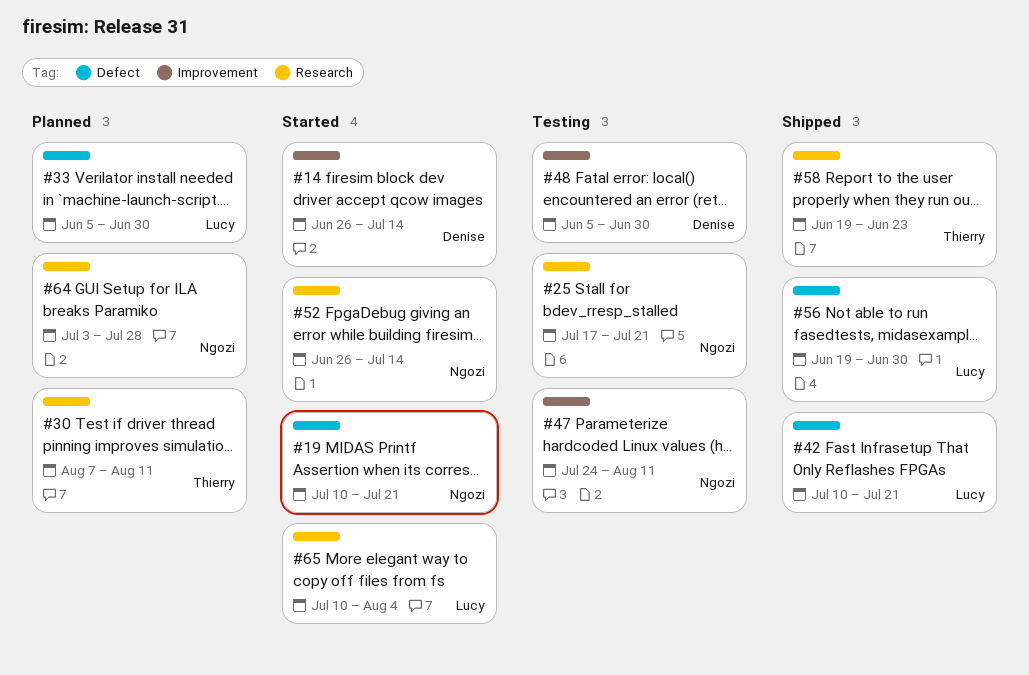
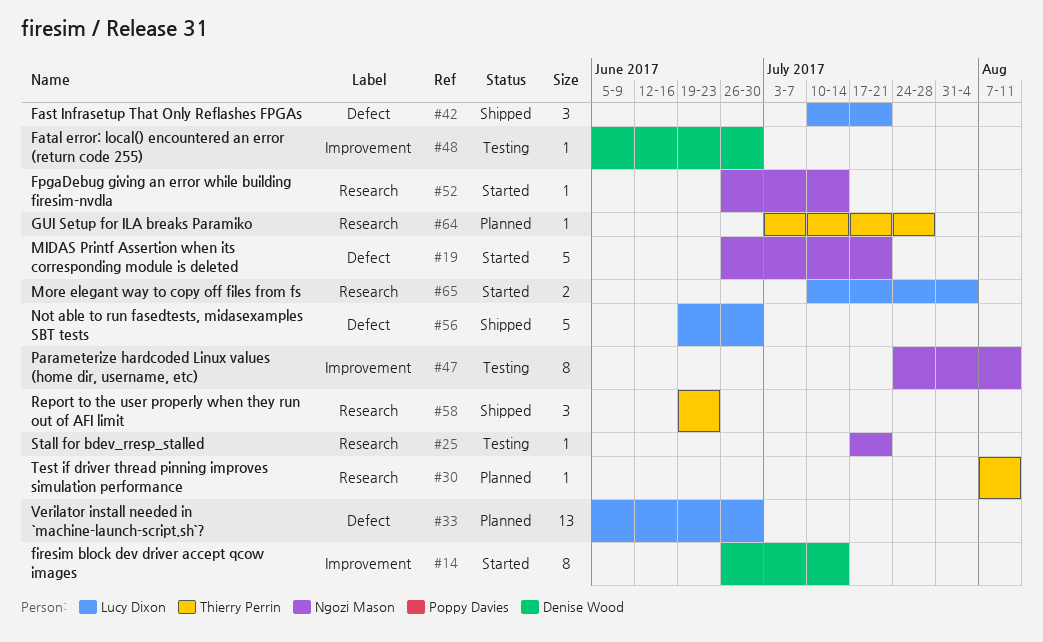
#19, start: Jul 10 -> Jun 26
#64, owner: Ngozi Mason -> Thierry Perrin

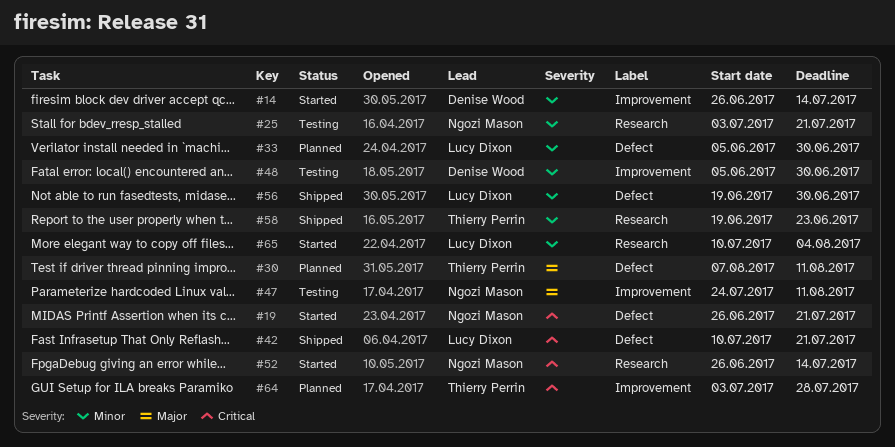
#25, start: Jul 17 -> Jul 3
#30, label: Research -> Defect
#64, label: Research -> Improvement

